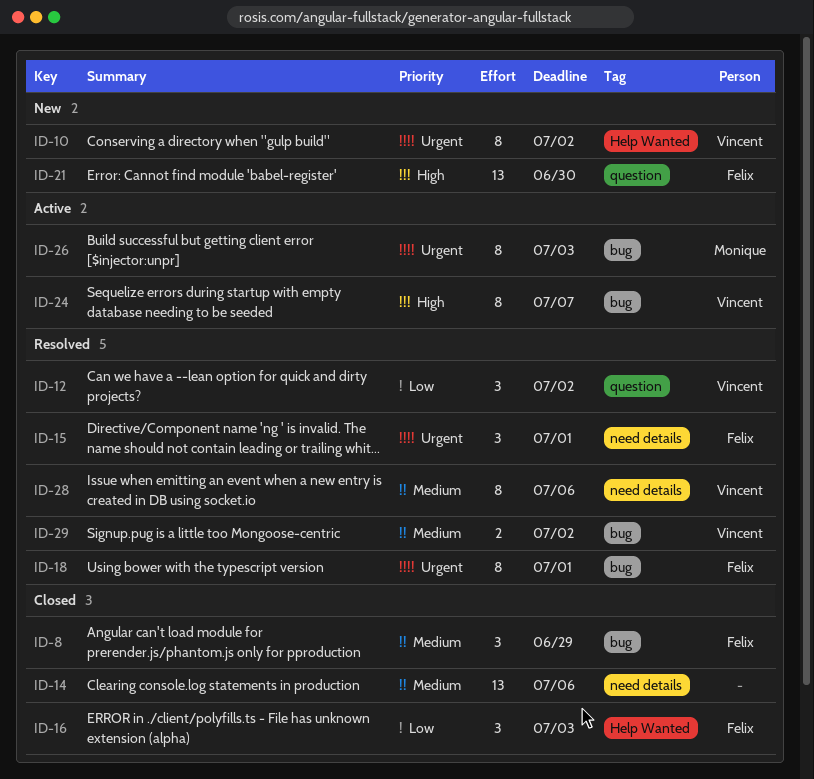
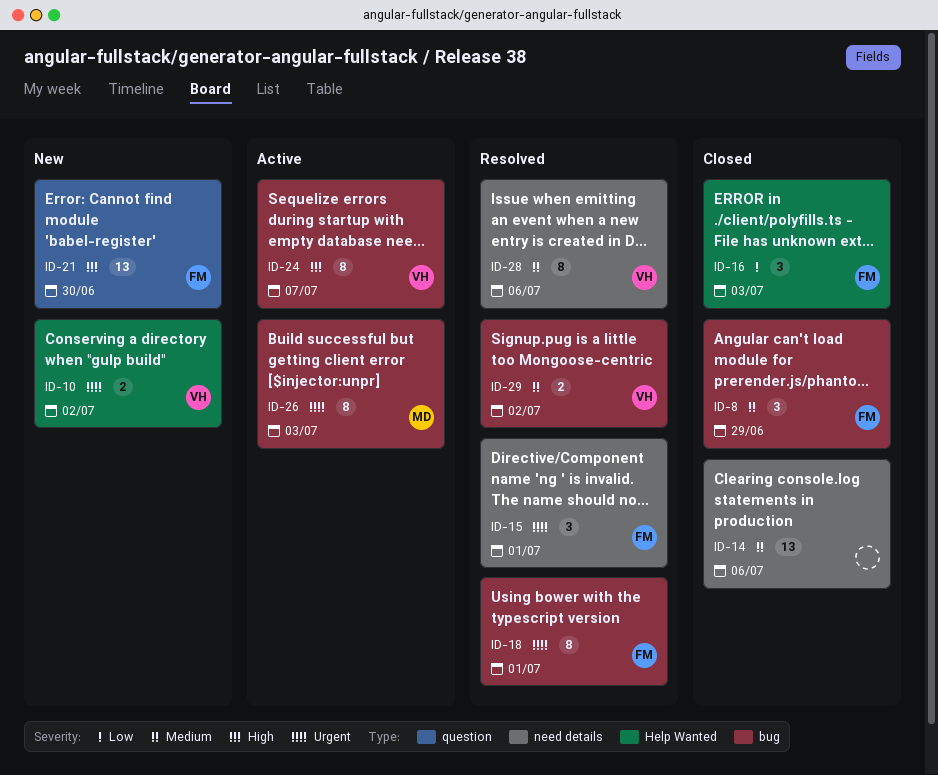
ID-10, estimate: 8 -> 2
ID-12: present -> none

